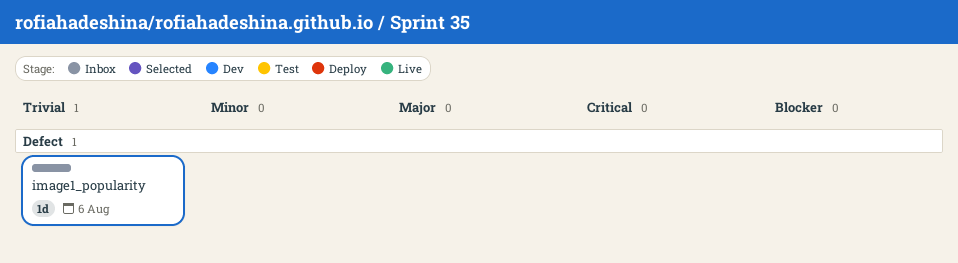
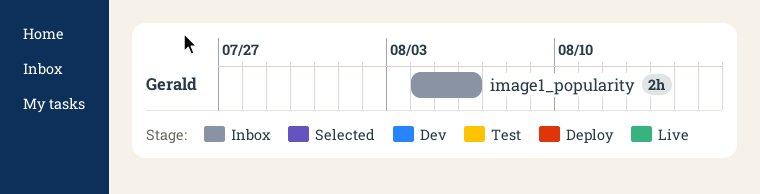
image1_popularity, estimate: 1d -> 2h

